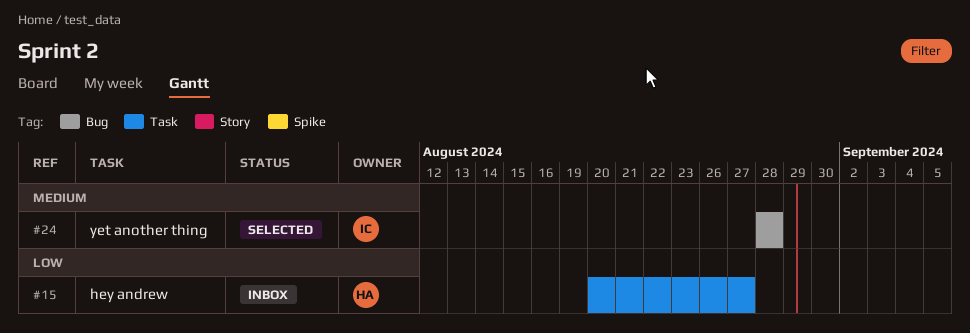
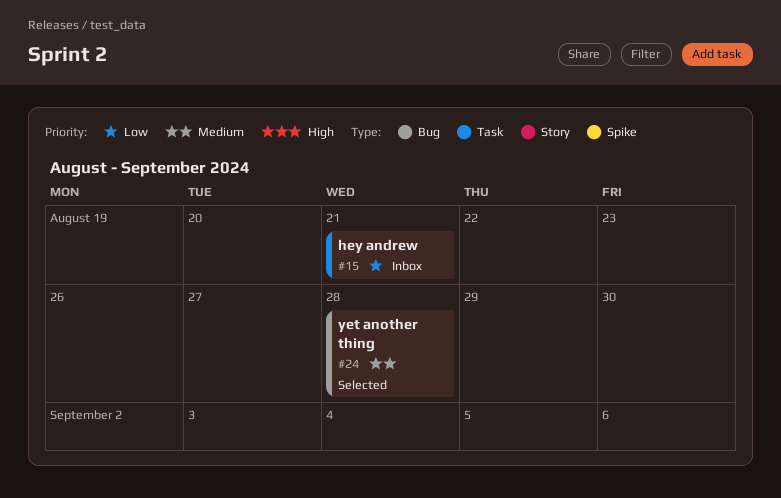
#15, due: Aug 27 -> Aug 21

